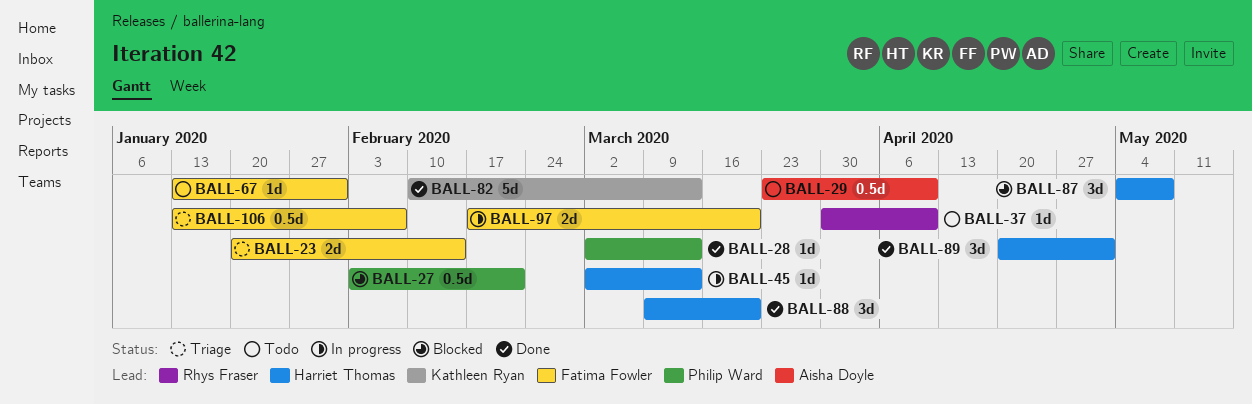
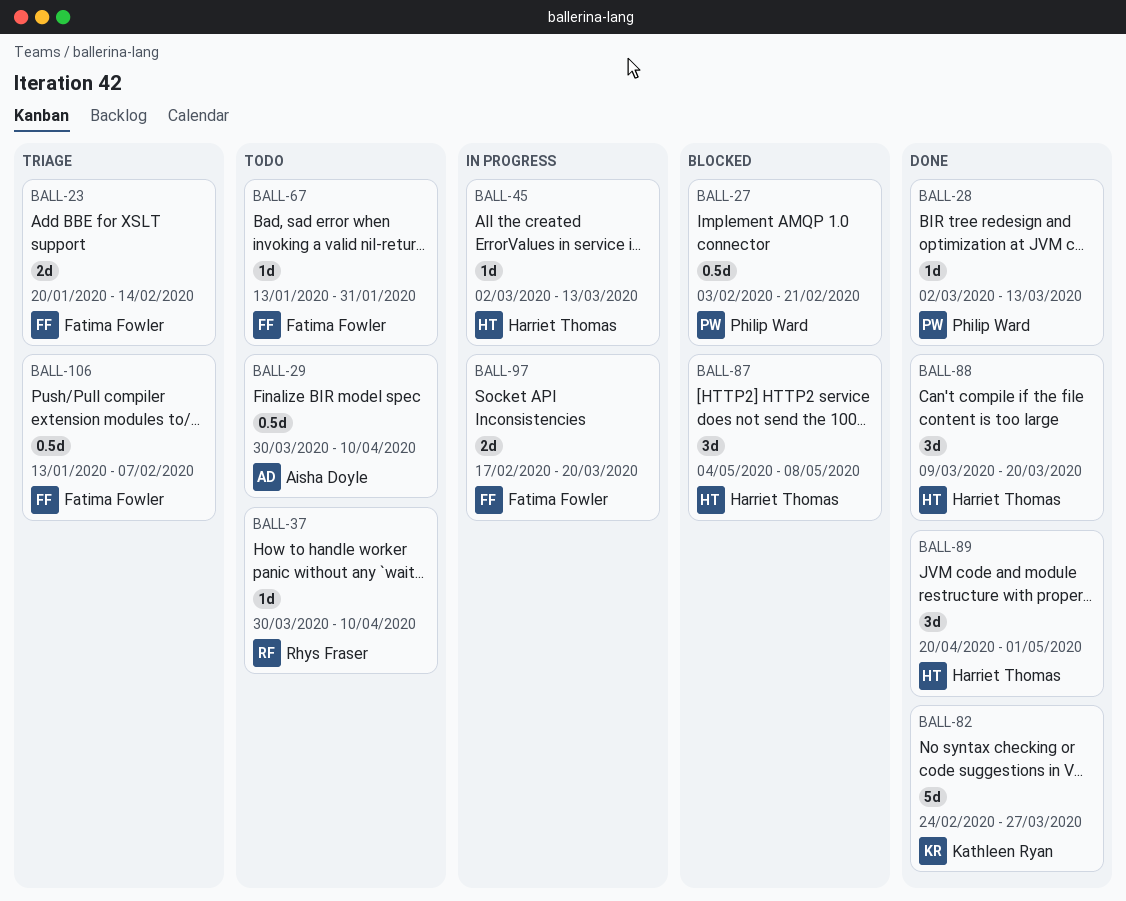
BALL-29, start: Mar 23 -> Mar 30
BALL-82, start: Feb 10 -> Feb 24
BALL-82, due: Mar 13 -> Mar 27

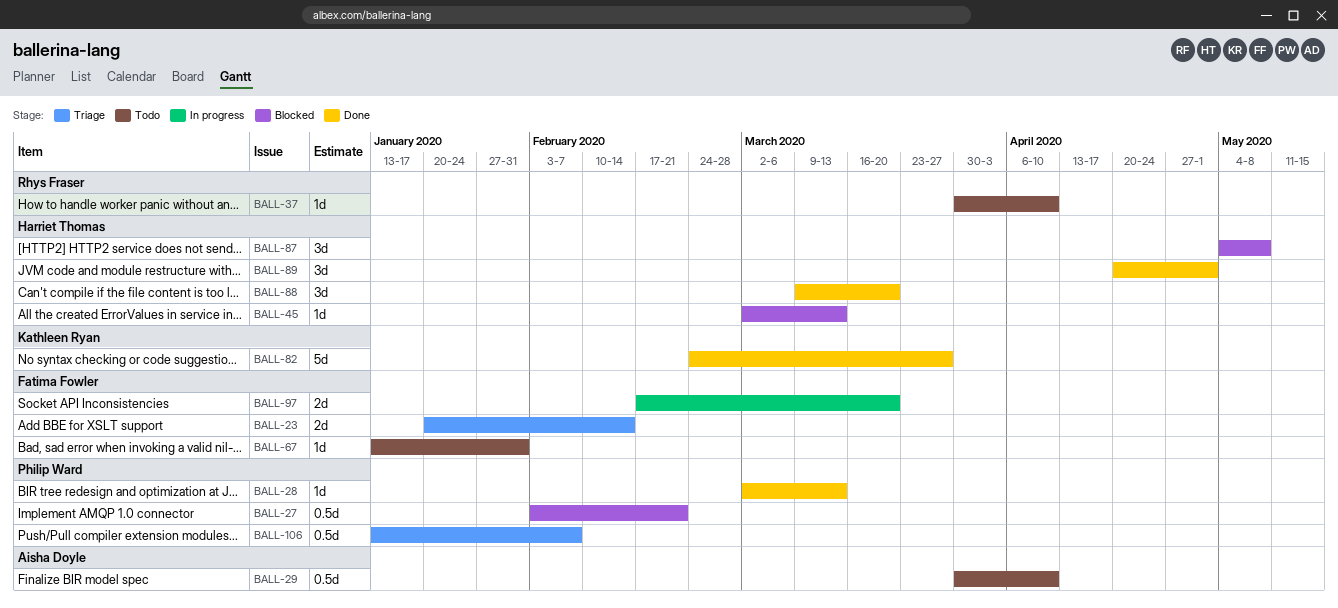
BALL-45, status: In progress -> Blocked
BALL-106, owner: Fatima Fowler -> Philip Ward

